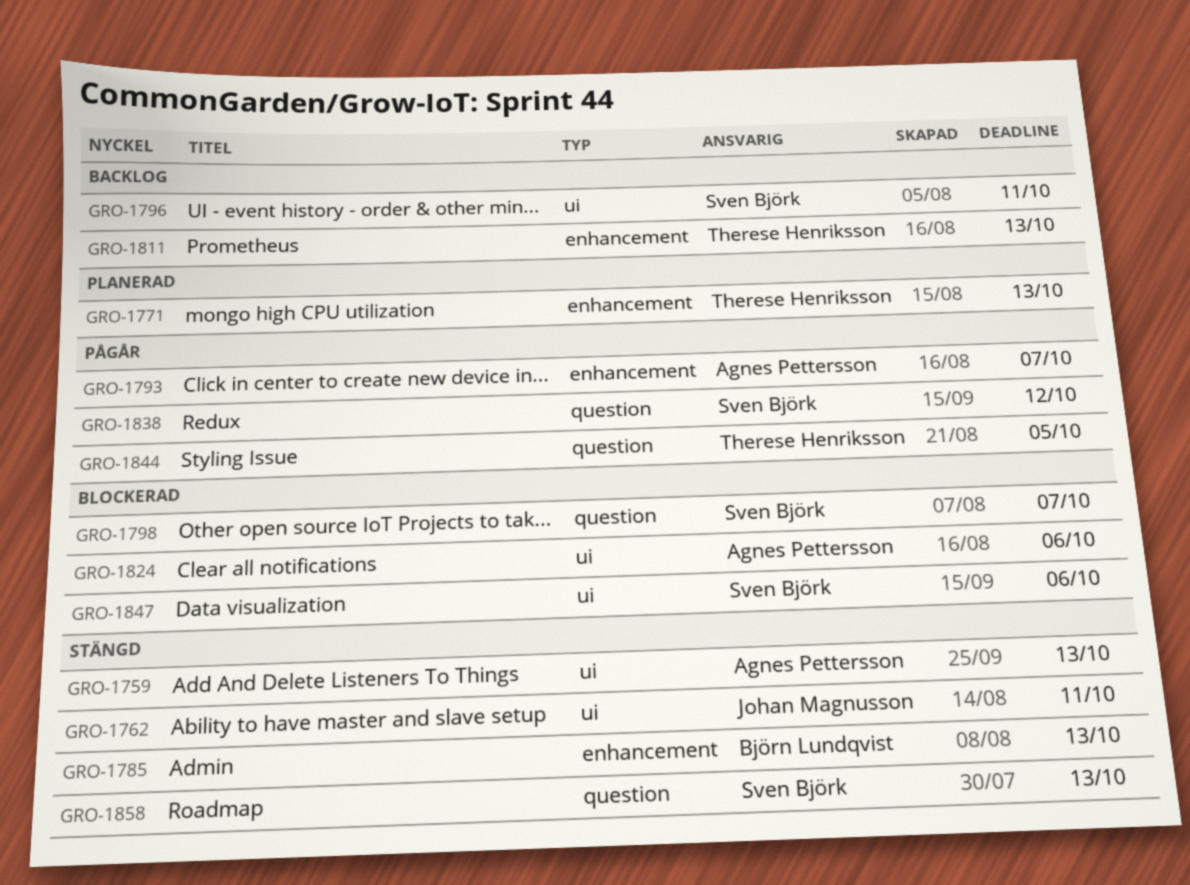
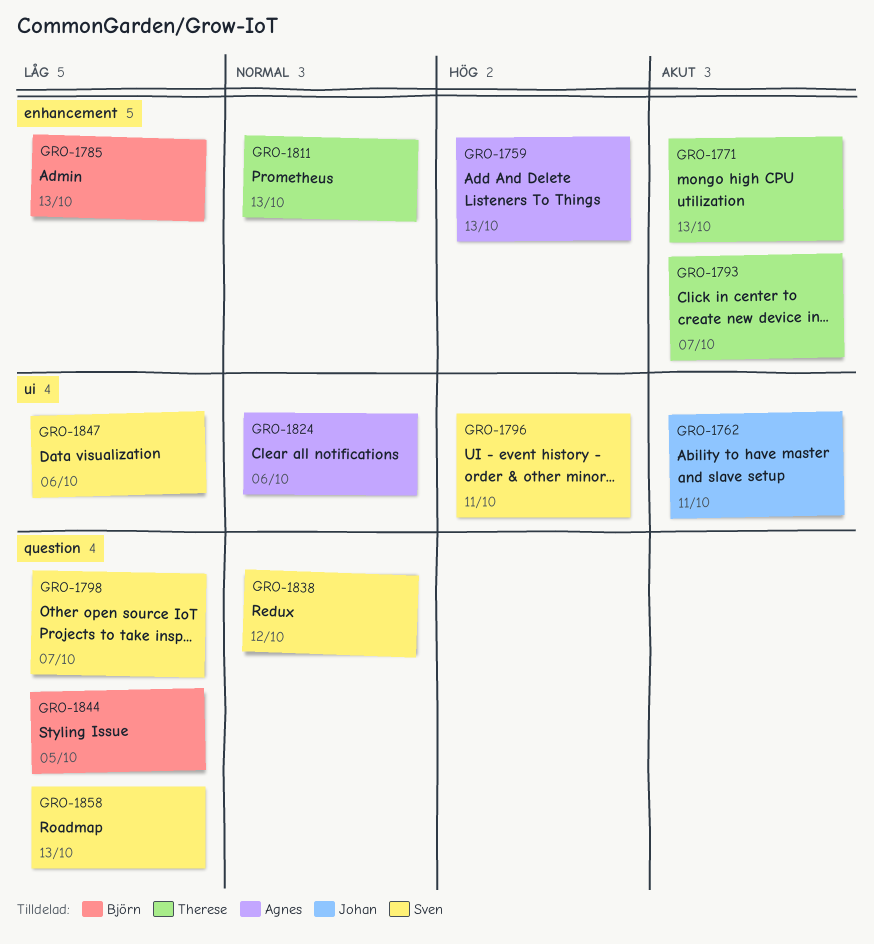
GRO-1759, label: ui -> enhancement
GRO-1793, owner: Agnes Pettersson -> Therese Henriksson
GRO-1844, owner: Therese Henriksson -> Björn Lundqvist

